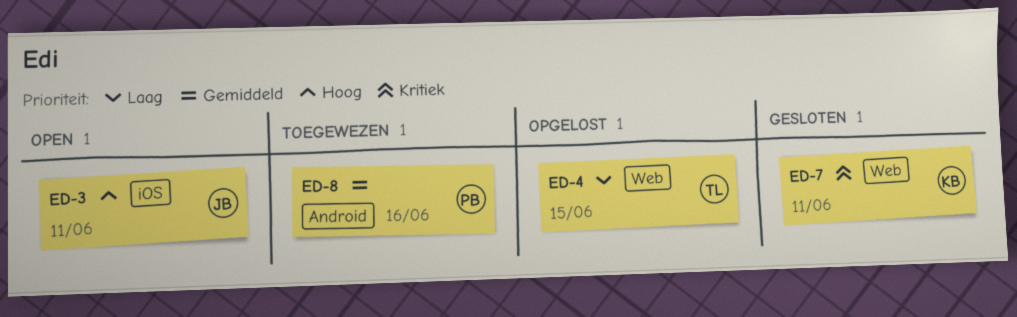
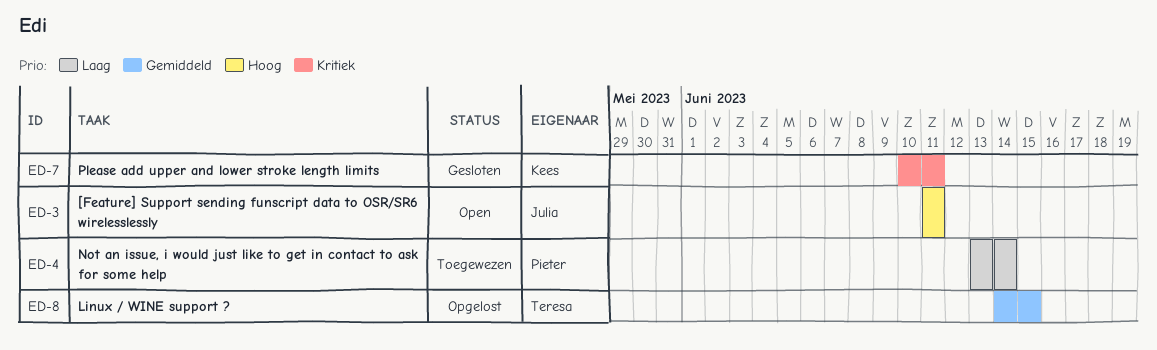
ED-4, status: Opgelost -> Toegewezen
ED-4, owner: Teresa -> Pieter
ED-4, due: Jun 15 -> Jun 14
ED-8, status: Toegewezen -> Opgelost
ED-8, owner: Pieter -> Teresa
ED-8, due: Jun 16 -> Jun 15

